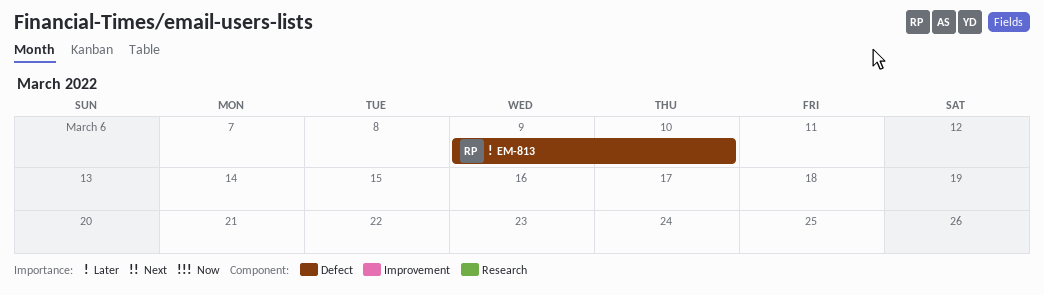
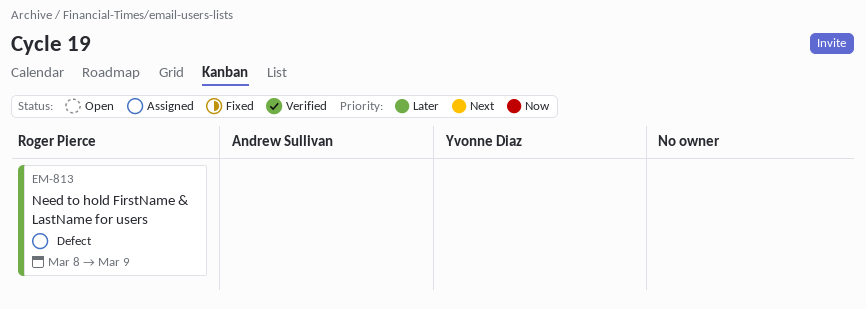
EM-813, start: Mar 9 -> Mar 8
EM-813, due: Mar 10 -> Mar 9

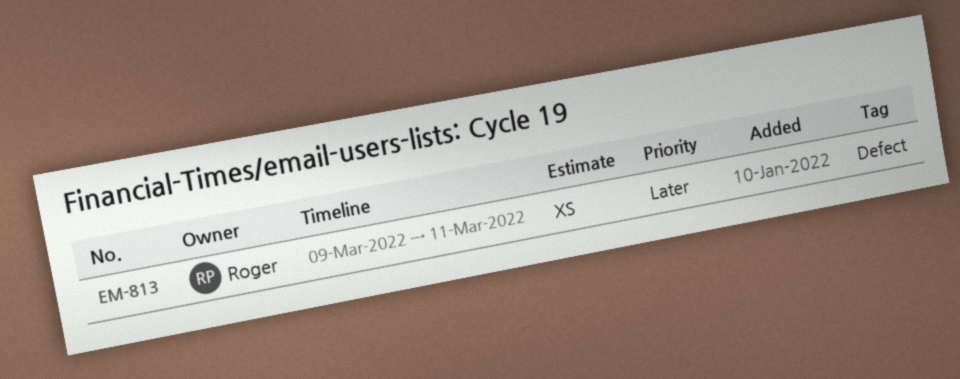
EM-813, start: Mar 8 -> Mar 9
EM-813, due: Mar 9 -> Mar 11

